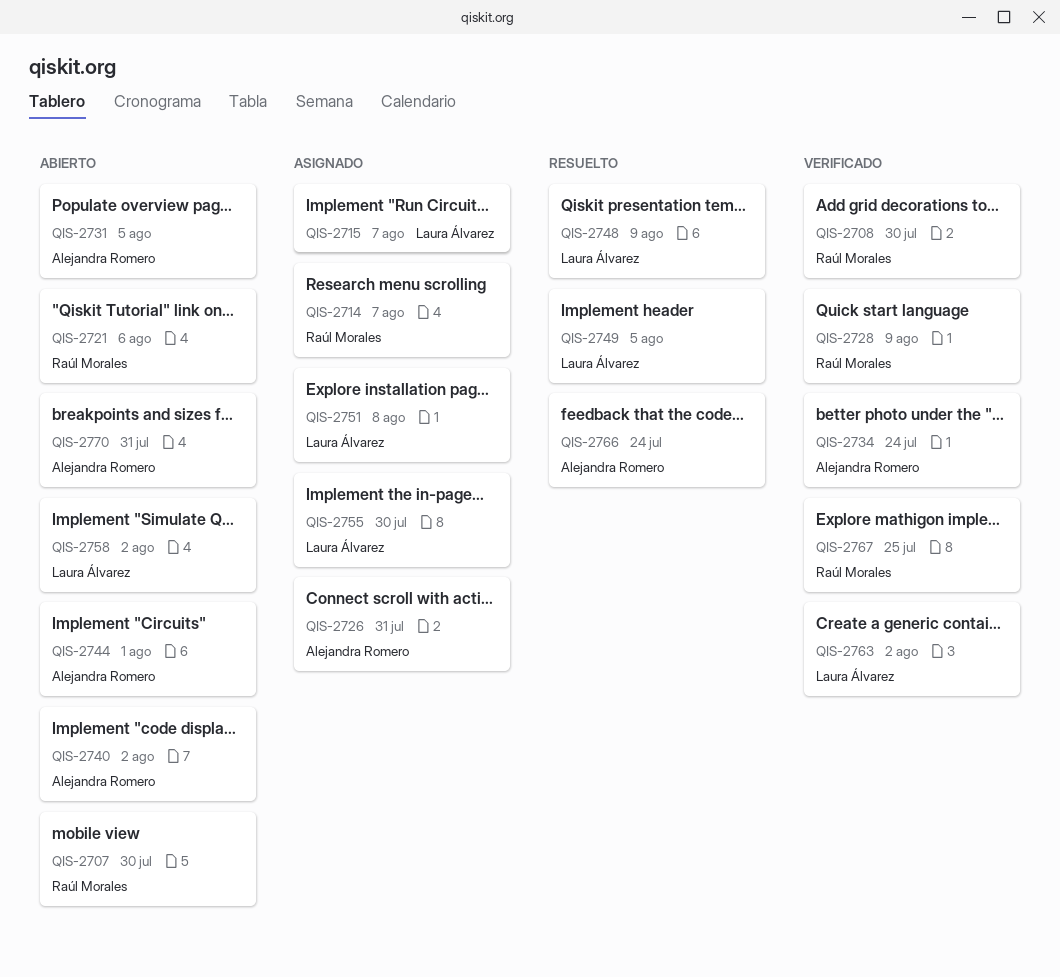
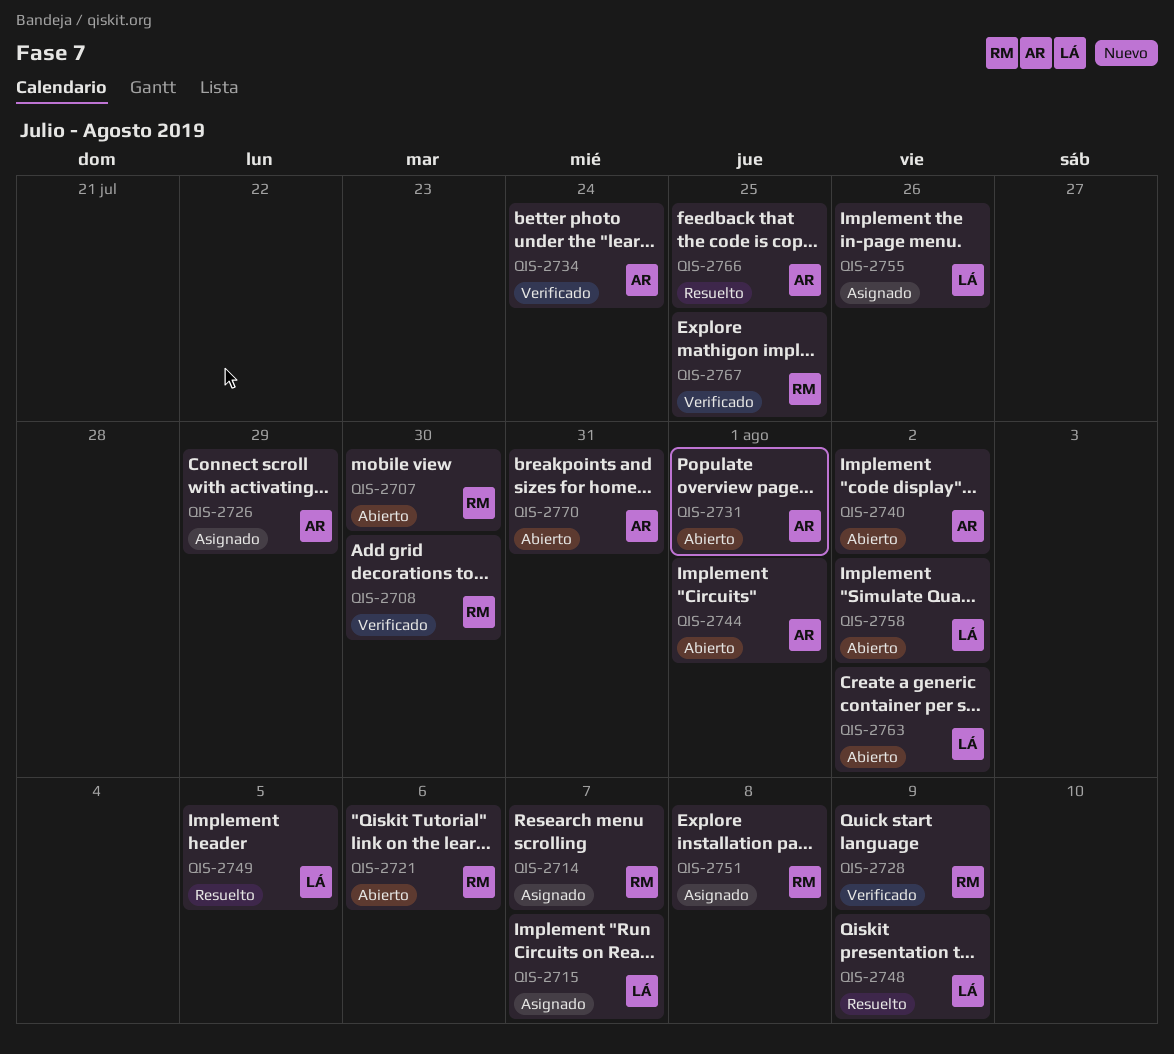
QIS-2726, due: Jul 31 -> Jul 29
QIS-2731, due: Aug 5 -> Aug 1
QIS-2751, owner: Laura Álvarez -> Raúl Morales
QIS-2755, due: Jul 30 -> Jul 26
QIS-2763, status: Verificado -> Abierto
QIS-2766, due: Jul 24 -> Jul 25

